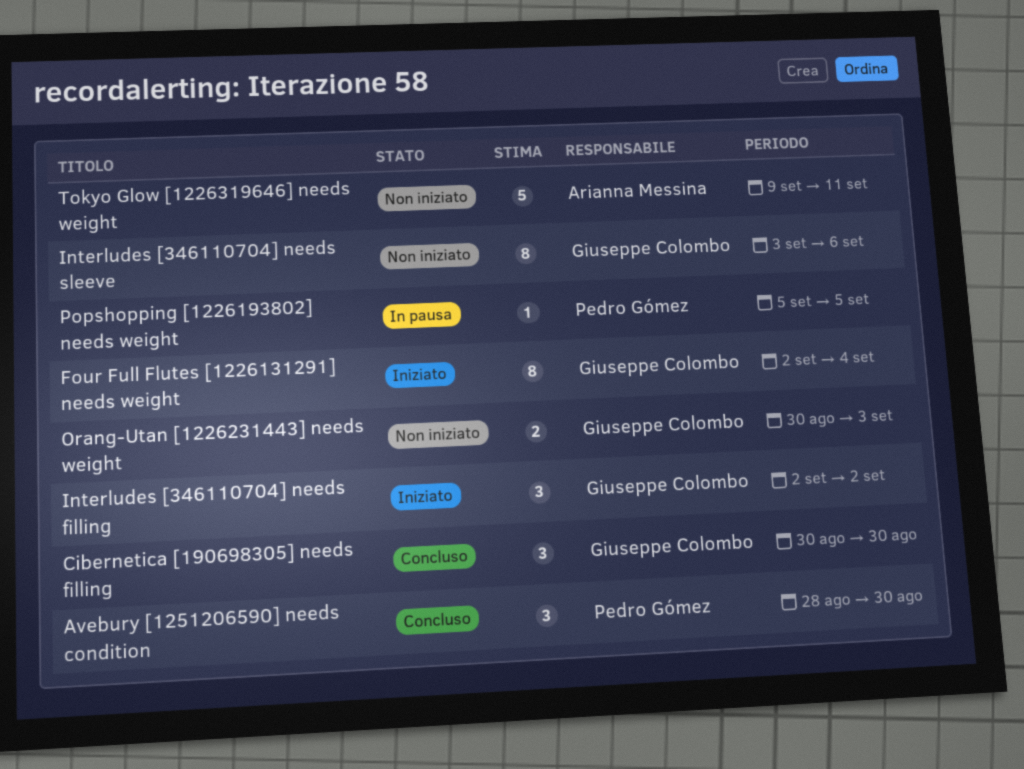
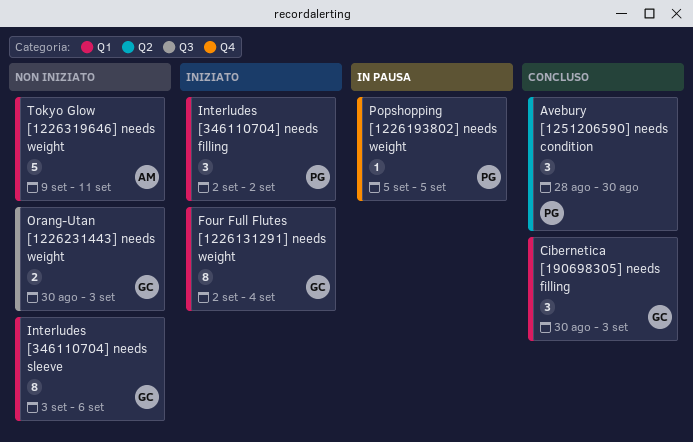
Cibernetica [190698305] needs filling, due: Aug 30 -> Sep 3
Interludes [346110704] needs filling, owner: Giuseppe Colombo -> Pedro Gómez

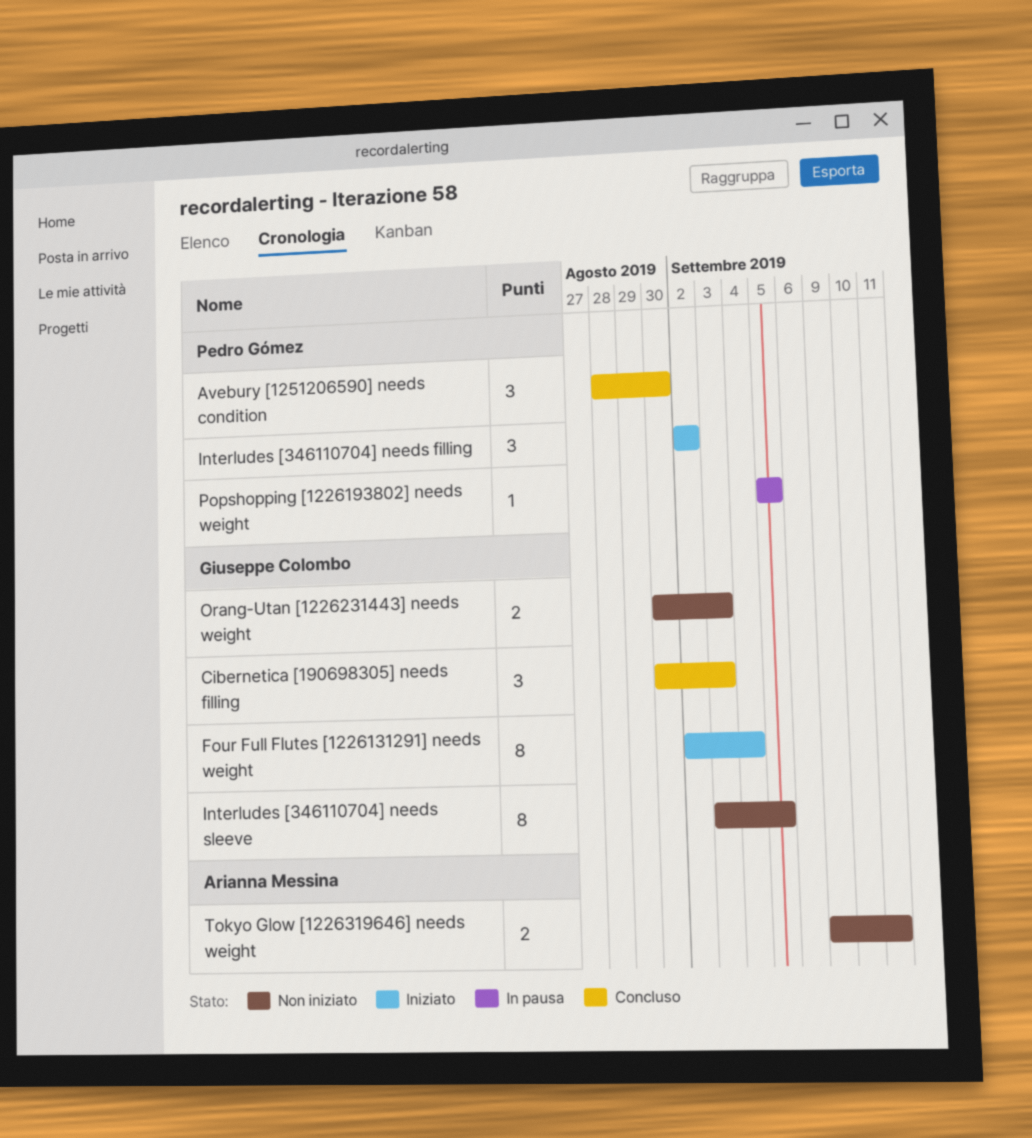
Interludes [346110704] needs sleeve, due: Sep 6 -> Sep 5
Tokyo Glow [1226319646] needs weight, estimate: 5 -> 2

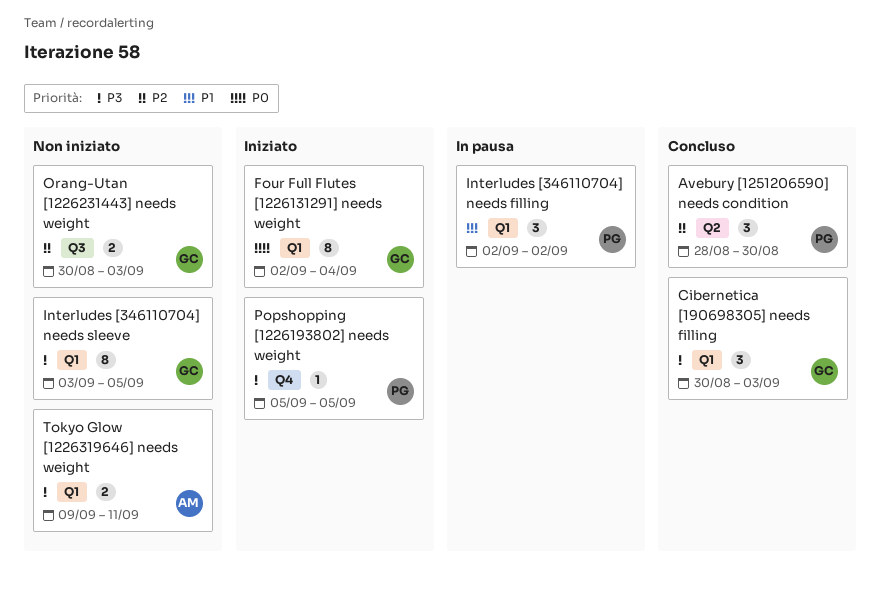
Interludes [346110704] needs filling, status: Iniziato -> In pausa
Popshopping [1226193802] needs weight, status: In pausa -> Iniziato

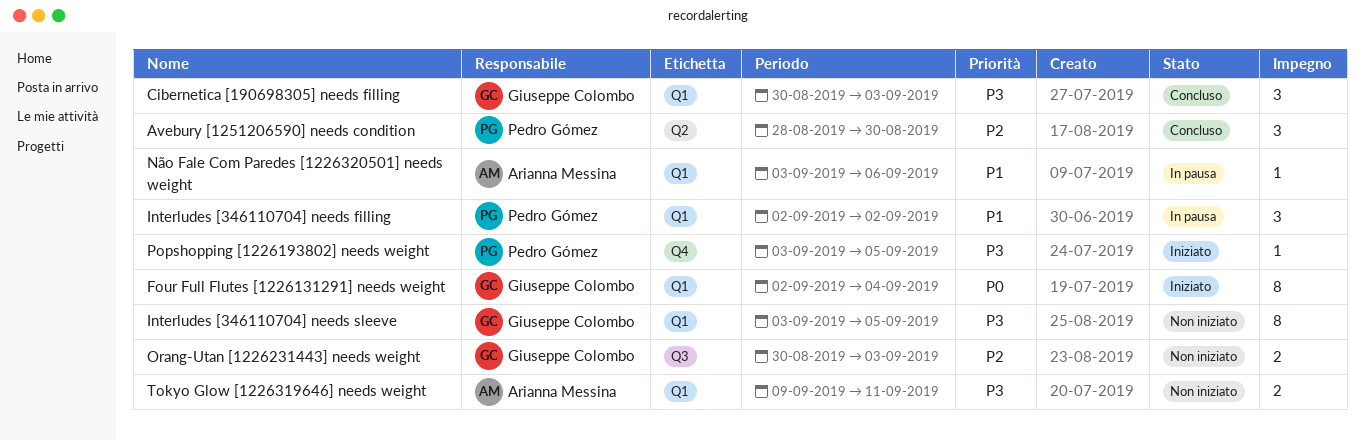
Não Fale Com Paredes [1226320501] needs weight: none -> present
Popshopping [1226193802] needs weight, start: Sep 5 -> Sep 3

